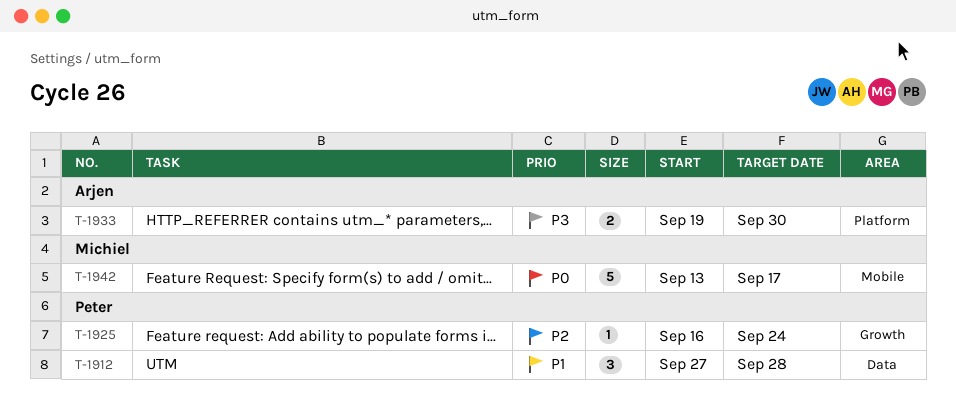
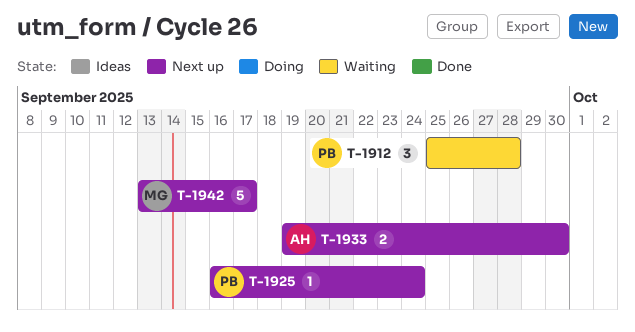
T-1912, start: Sep 27 -> Sep 25

